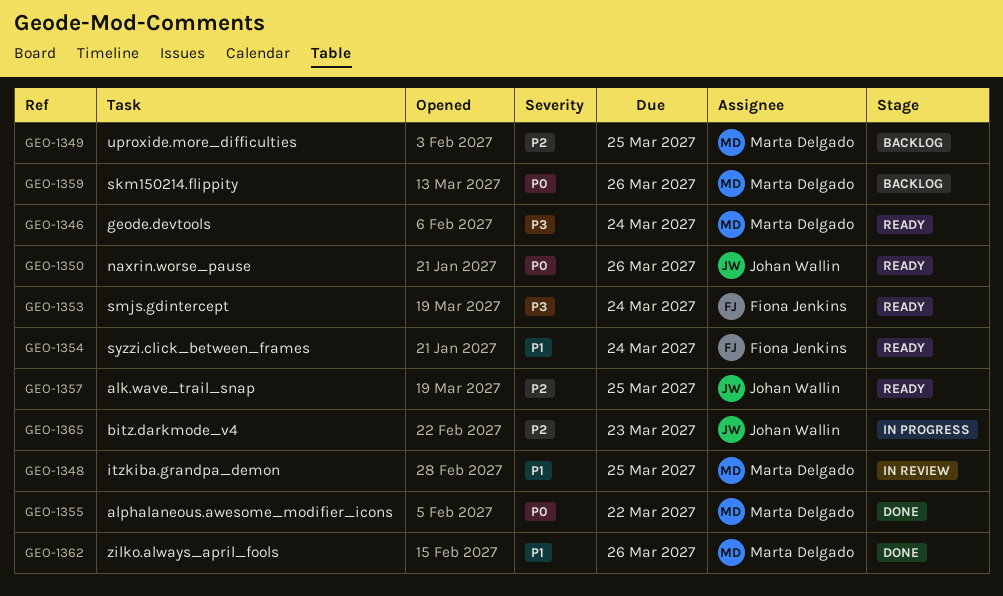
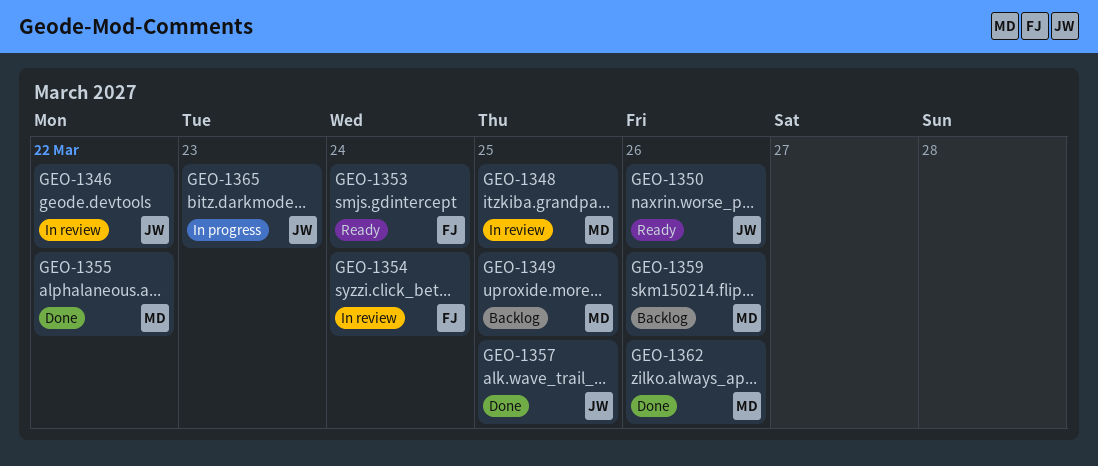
GEO-1346, status: Ready -> In review
GEO-1346, owner: Marta Delgado -> Johan Wallin
GEO-1346, due: Mar 24 -> Mar 22
GEO-1354, status: Ready -> In review
GEO-1357, status: Ready -> Done

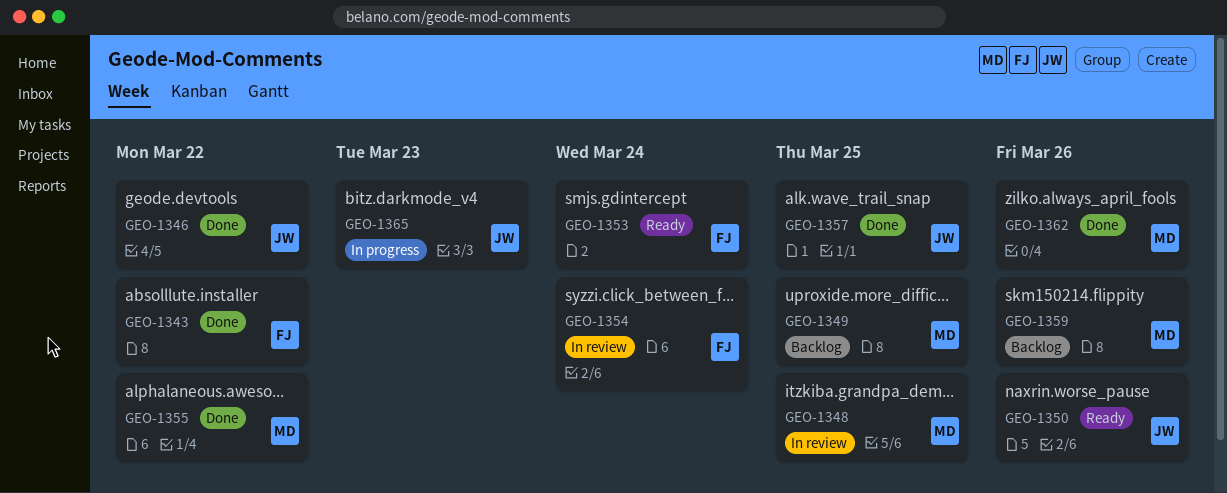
GEO-1343: none -> present
GEO-1346, status: In review -> Done

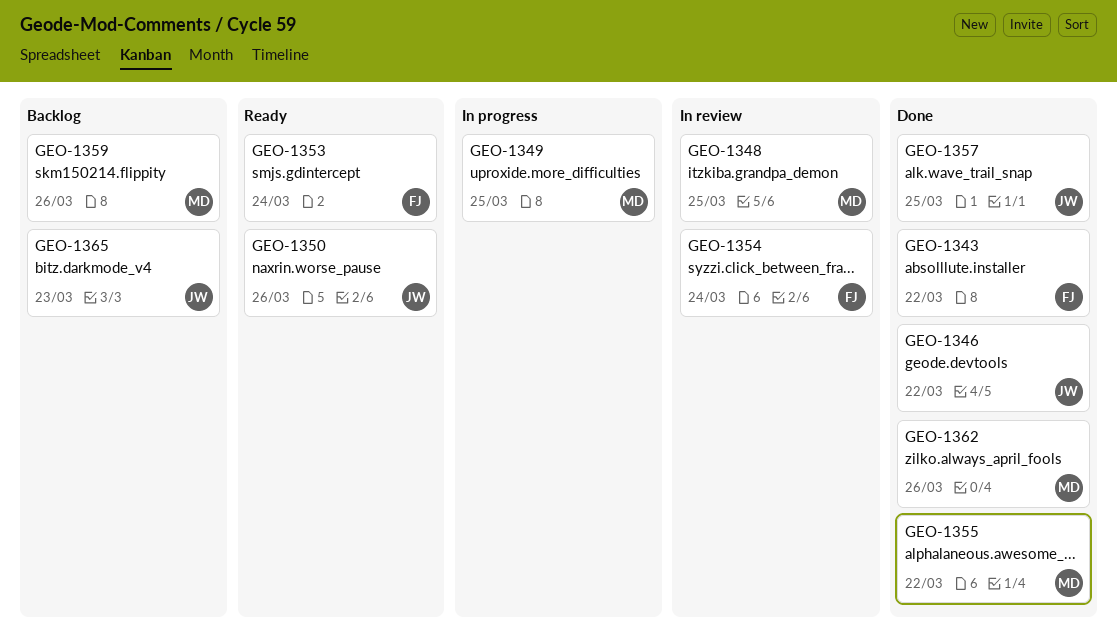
GEO-1349, status: Backlog -> In progress
GEO-1365, status: In progress -> Backlog

